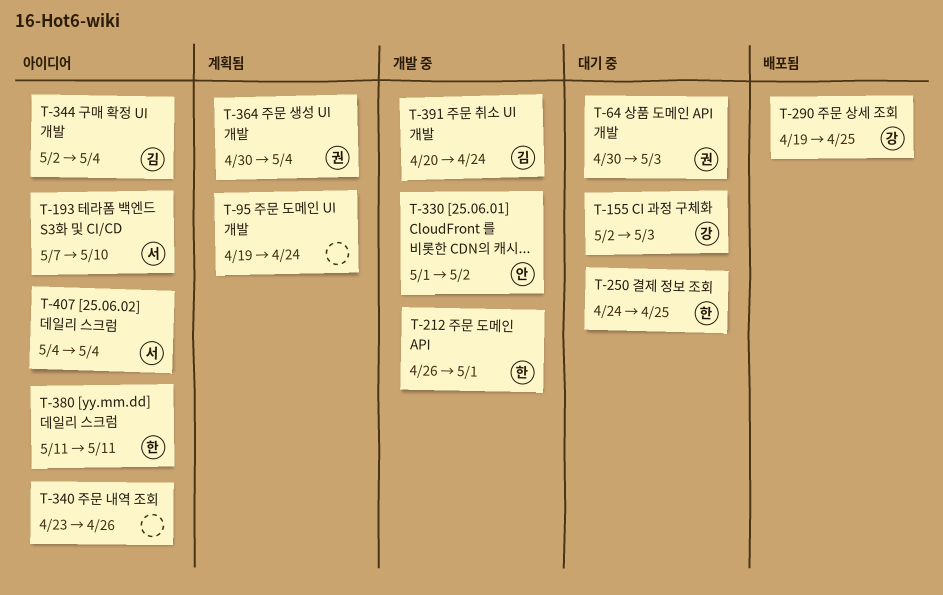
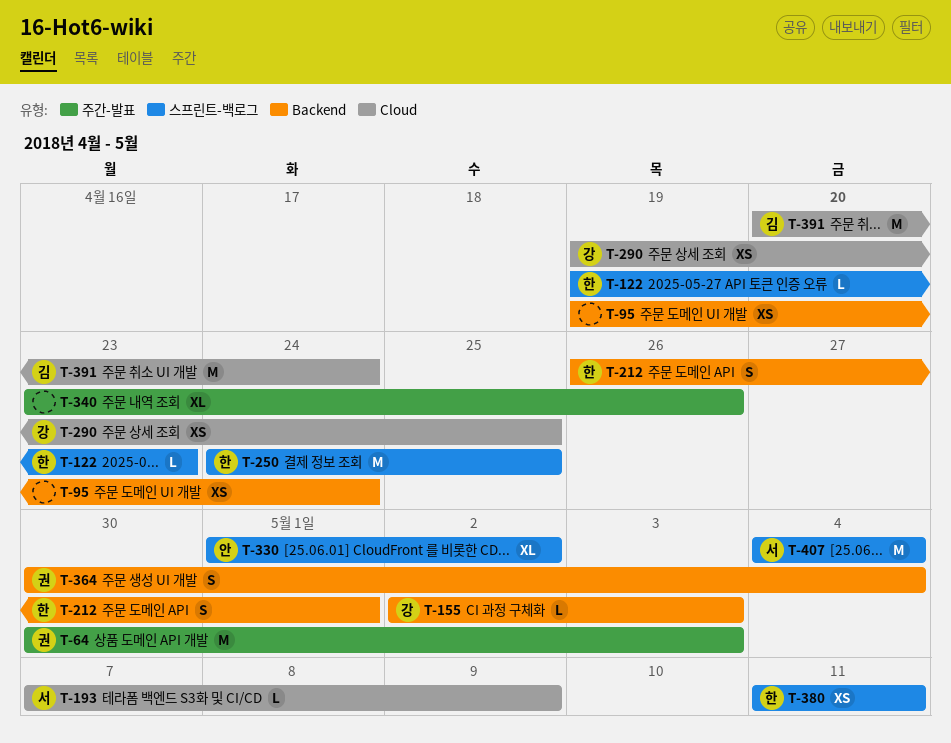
T-122: none -> present
T-193, due: May 10 -> May 9
T-344: present -> none

